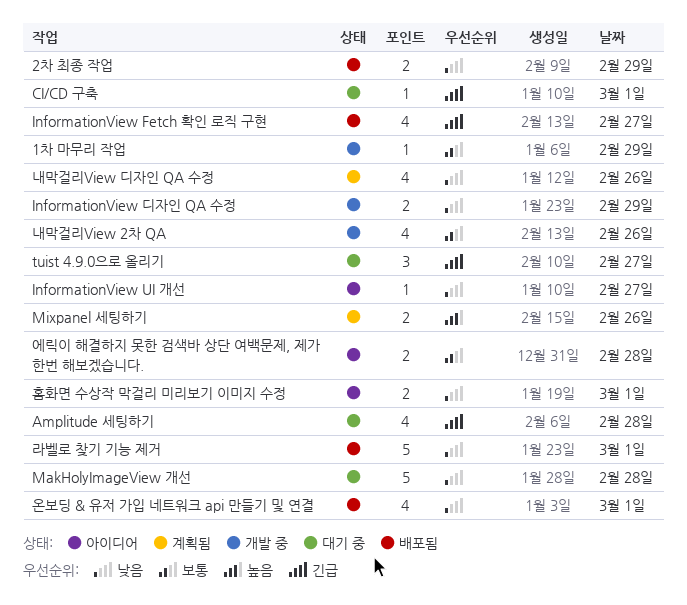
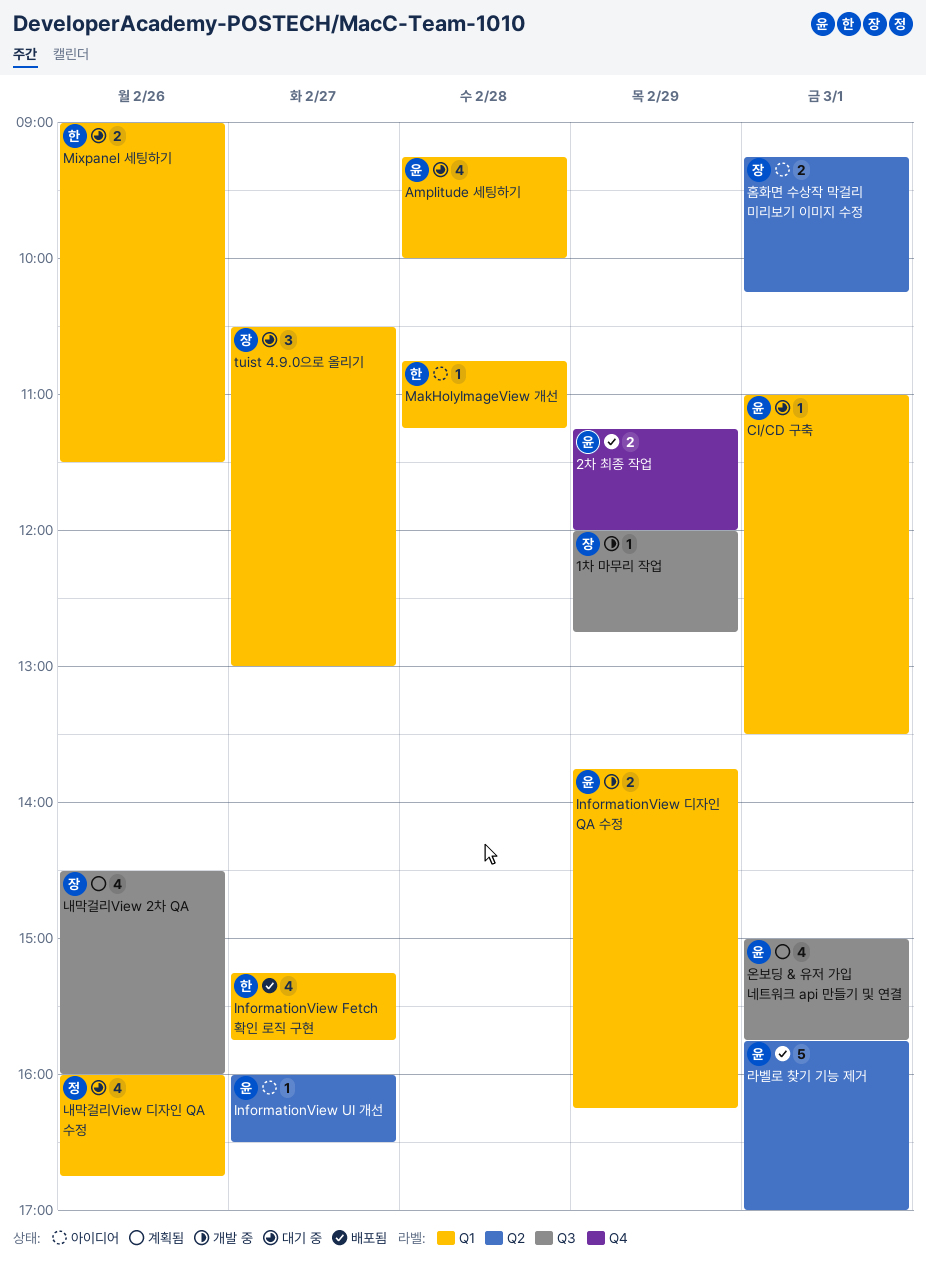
MakHolyImageView 개선, status: 대기 중 -> 아이디어
MakHolyImageView 개선, estimate: 5 -> 1
Mixpanel 세팅하기, status: 계획됨 -> 대기 중
내막걸리View 2차 QA, status: 개발 중 -> 계획됨
내막걸리View 디자인 QA 수정, status: 계획됨 -> 대기 중
에릭이 해결하지 못한 검색바 상단 여백문제, 제가 한번 해보겠습니다.: present -> none
온보딩 & 유저 가입 네트워크 api 만들기 및 연결, status: 배포됨 -> 계획됨

